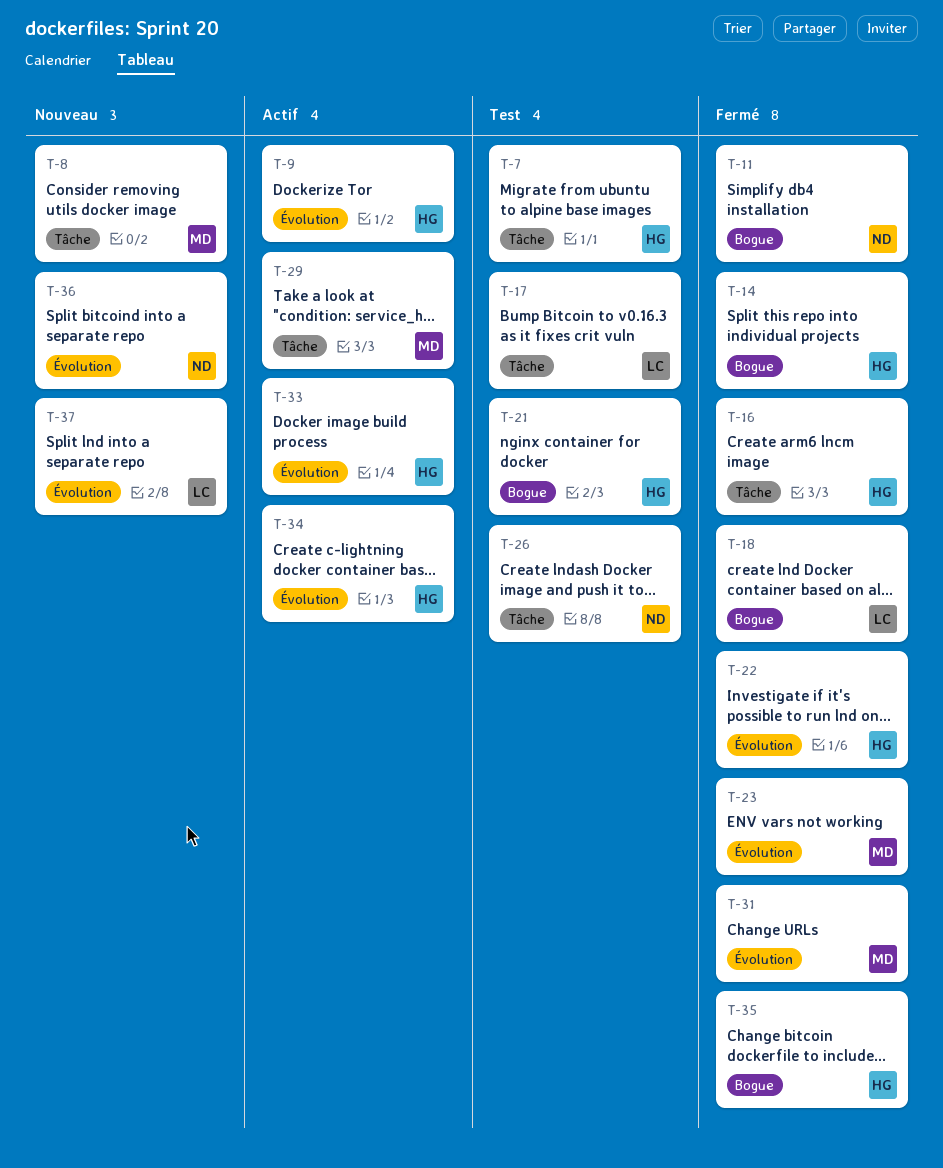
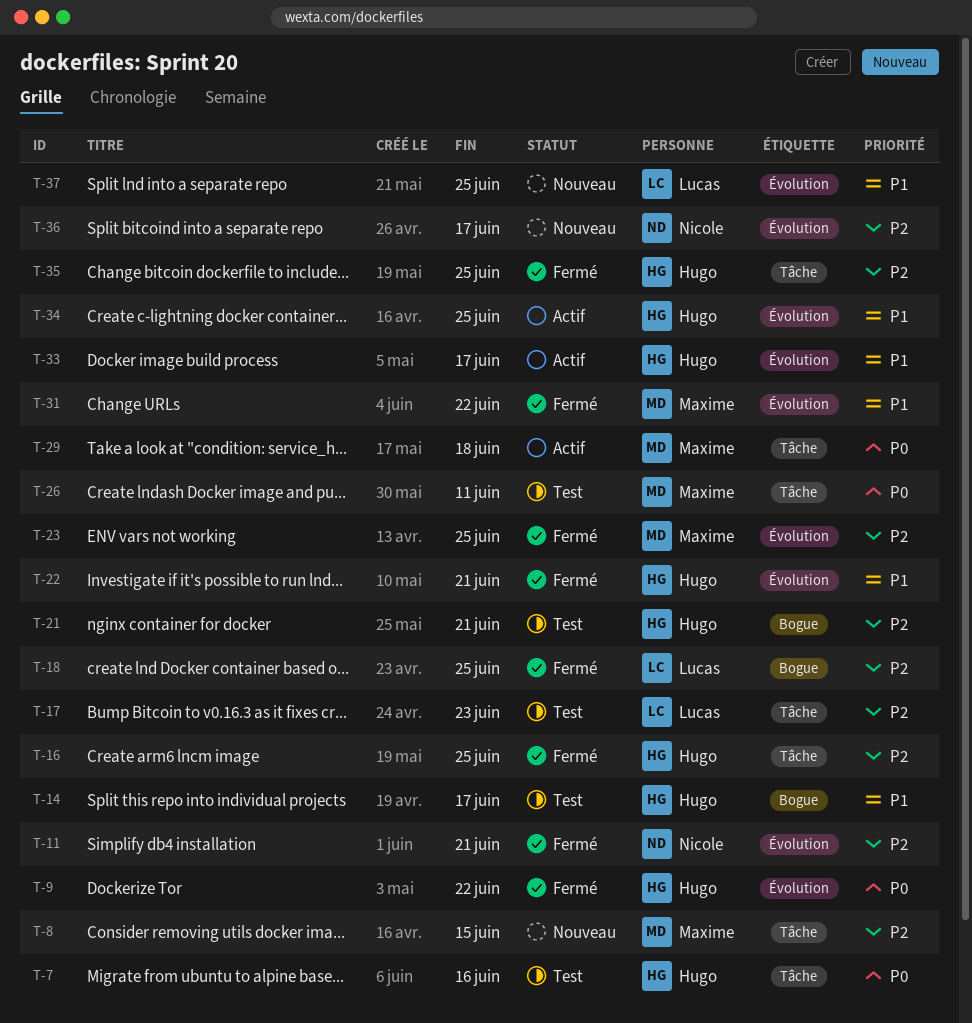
T-9, status: Actif -> Fermé
T-11, label: Bogue -> Évolution
T-14, status: Fermé -> Test
T-26, owner: Nicole -> Maxime
T-35, label: Bogue -> Tâche

